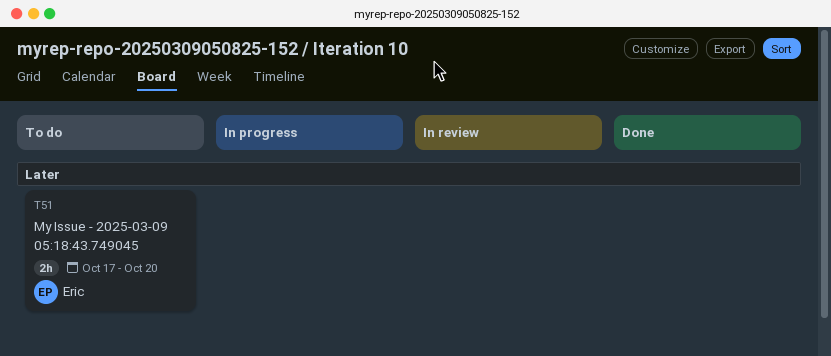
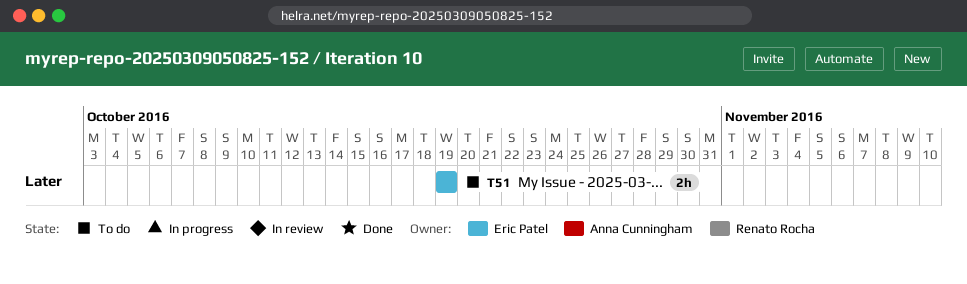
T51, start: Oct 17 -> Oct 19
T51, due: Oct 20 -> Oct 19

